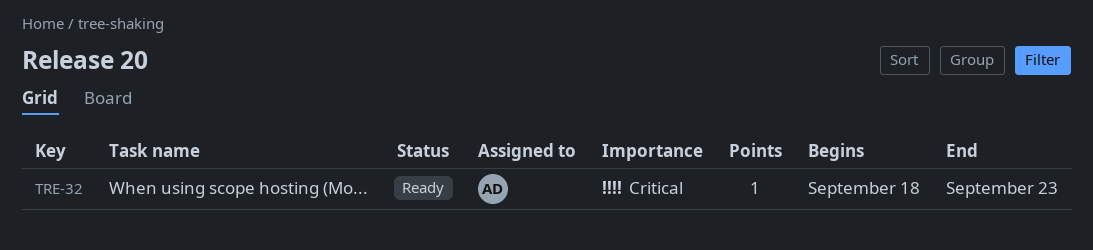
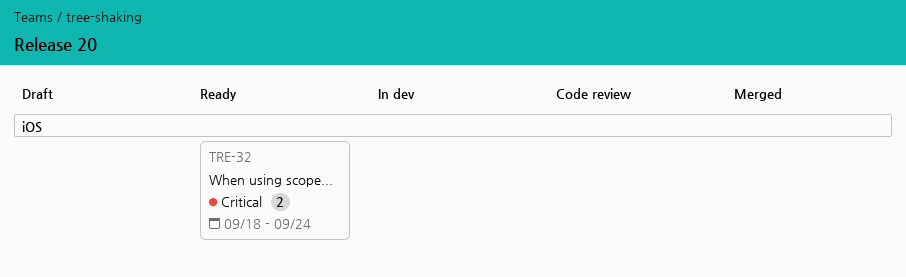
TRE-32, estimate: 1 -> 2
TRE-32, due: Sep 23 -> Sep 24

